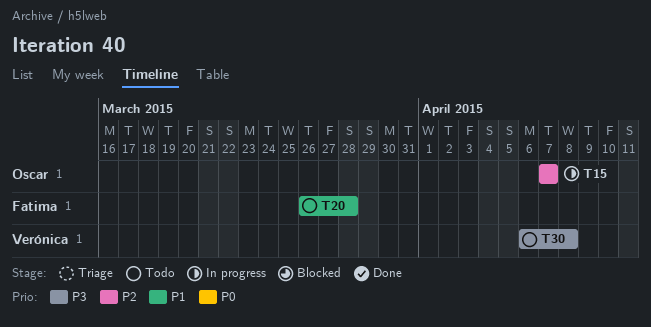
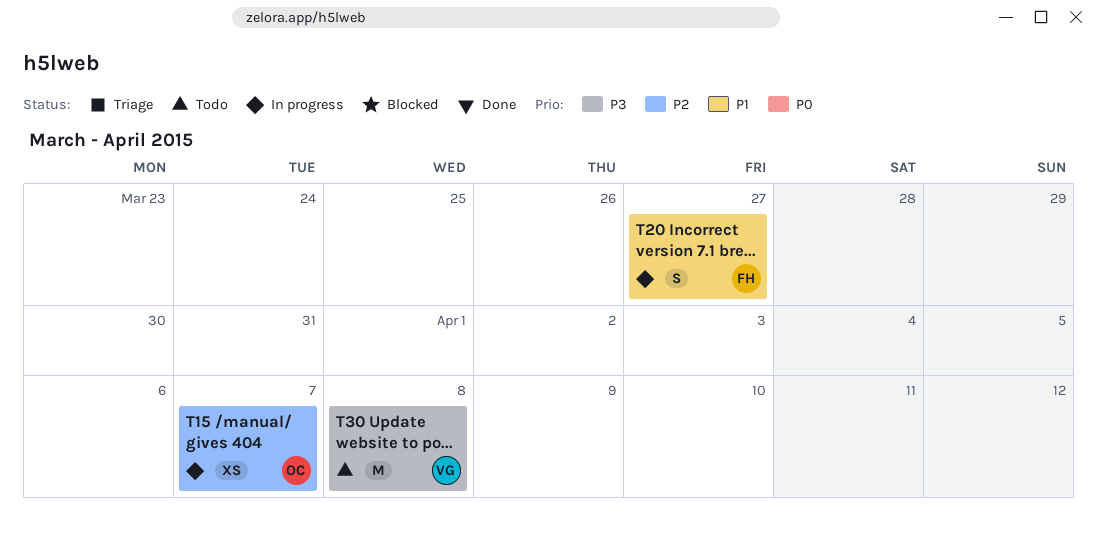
T20, status: Todo -> In progress
T20, due: Mar 28 -> Mar 27

